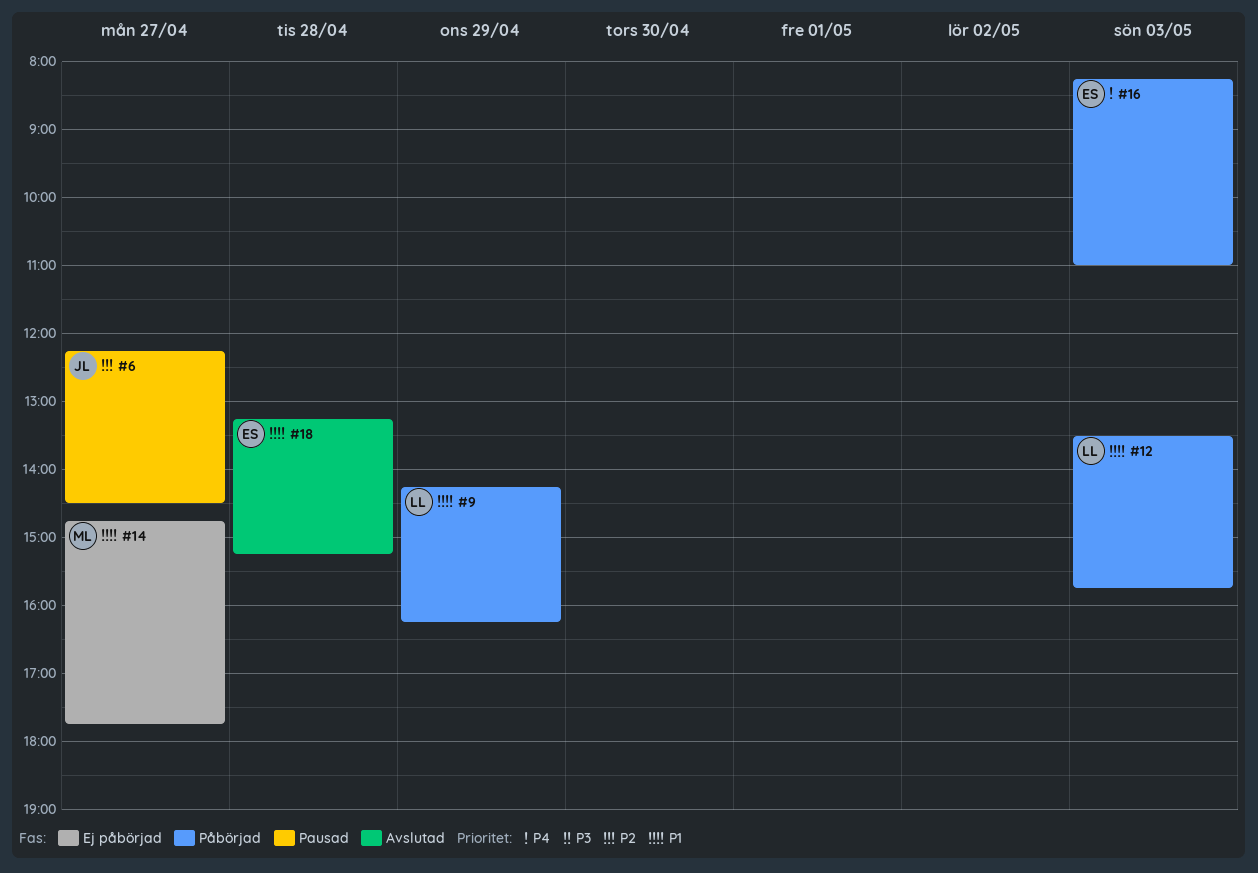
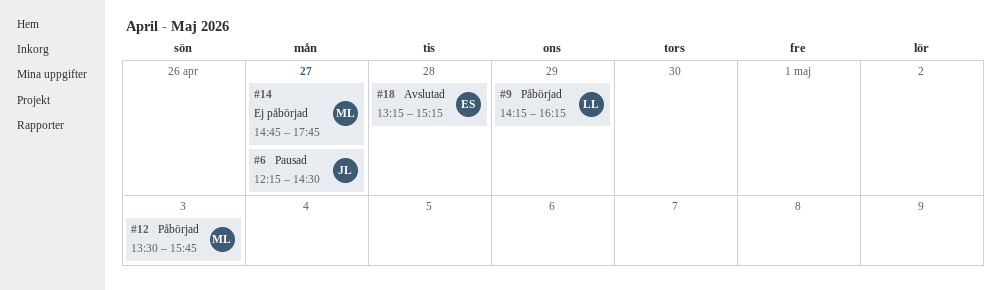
#12, owner: LL -> ML
#16: present -> none

